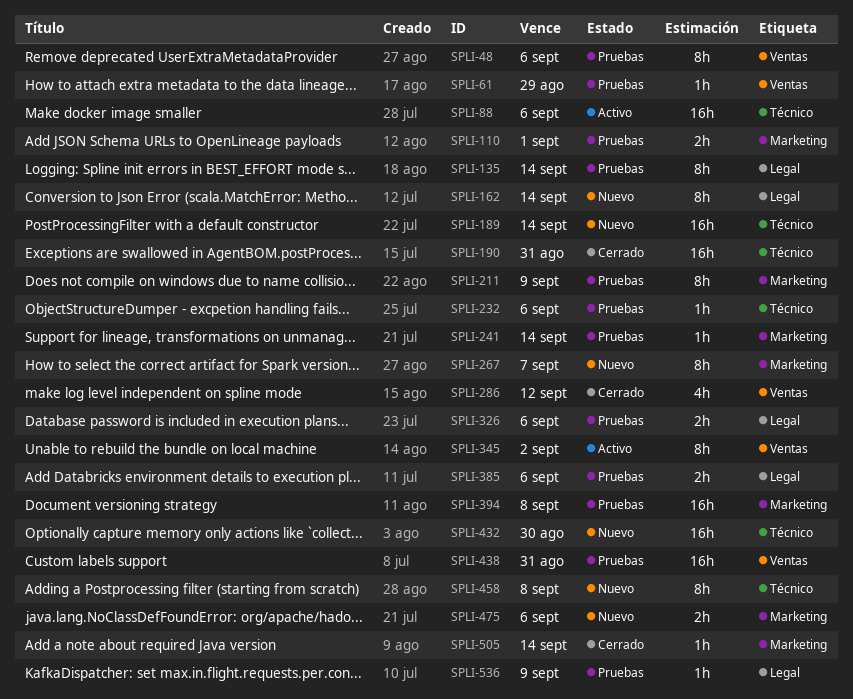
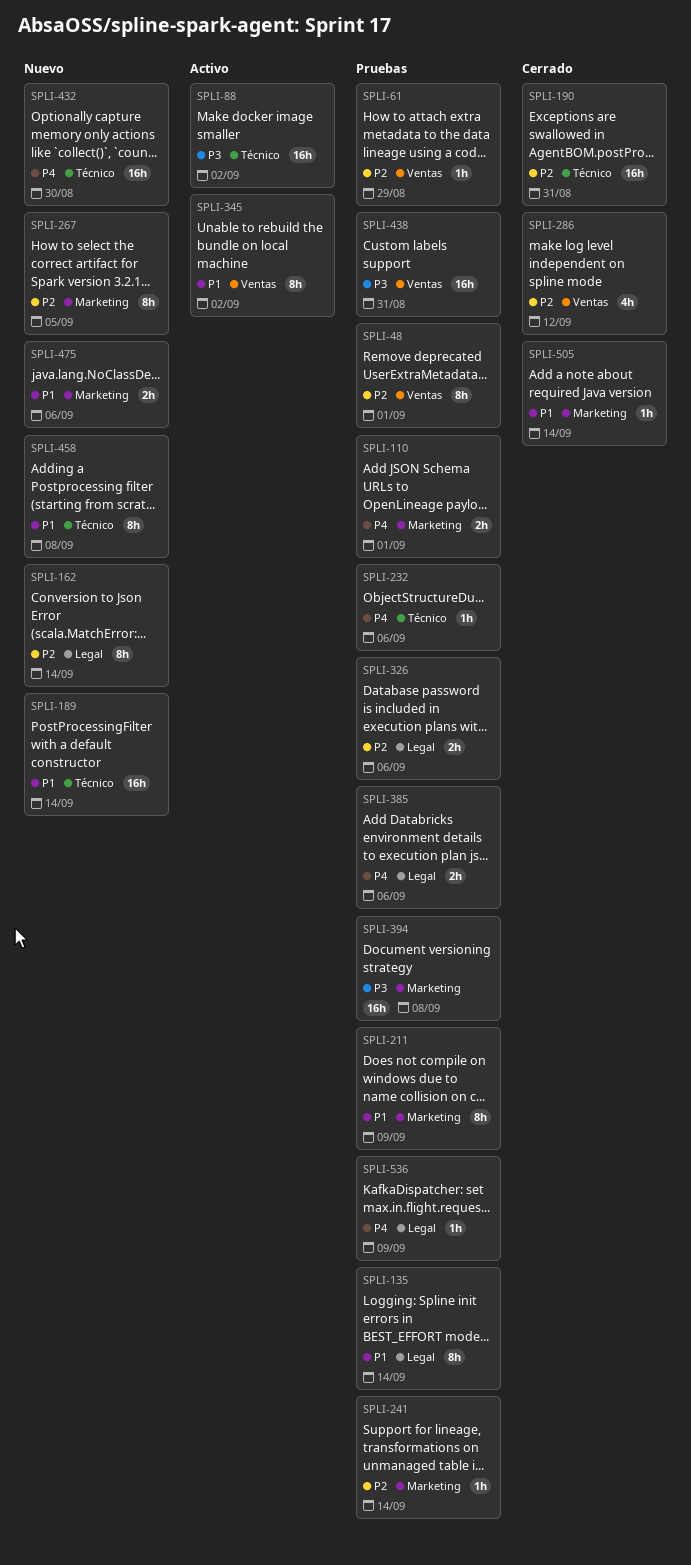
SPLI-48, due: Sep 6 -> Sep 1
SPLI-88, due: Sep 6 -> Sep 2
SPLI-267, due: Sep 7 -> Sep 5

